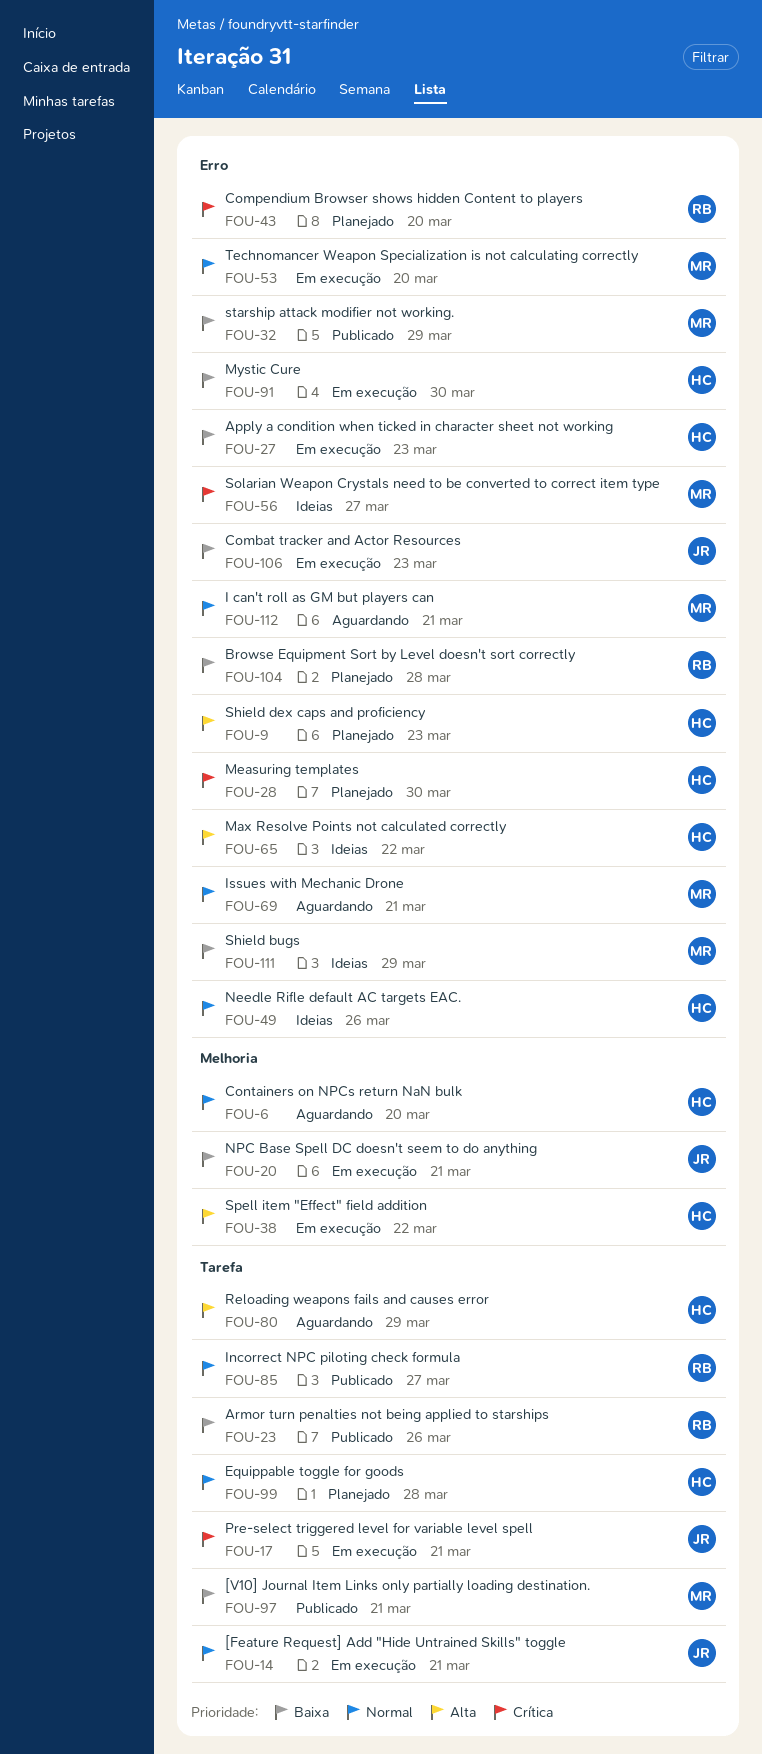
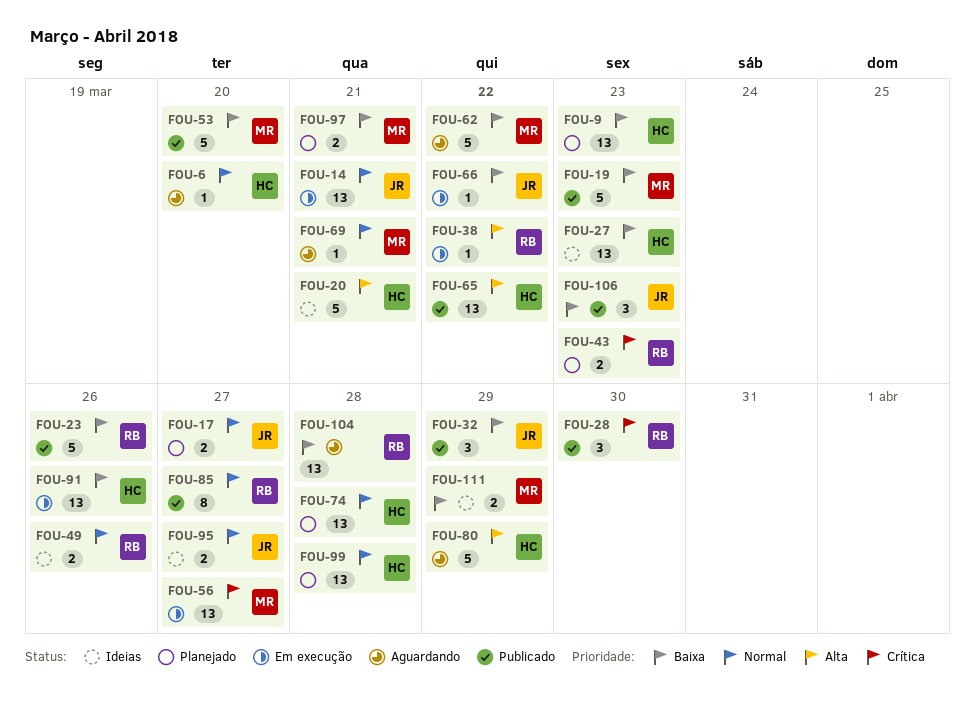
FOU-9, priority: Alta -> Baixa
FOU-17, status: Em execução -> Planejado
FOU-17, priority: Crítica -> Normal
FOU-17, due: Mar 21 -> Mar 27
FOU-19: none -> present
FOU-20, status: Em execução -> Ideias
FOU-20, owner: JR -> HC
FOU-20, priority: Baixa -> Alta
FOU-27, status: Em execução -> Ideias
FOU-28, status: Planejado -> Publicado
FOU-28, owner: HC -> RB
FOU-32, owner: MR -> JR
FOU-38, owner: HC -> RB
FOU-43, due: Mar 20 -> Mar 23
FOU-49, owner: HC -> RB
FOU-53, status: Em execução -> Publicado
FOU-53, priority: Normal -> Baixa
FOU-56, status: Ideias -> Em execução
FOU-62: none -> present
FOU-65, status: Ideias -> Publicado
FOU-66: none -> present
FOU-74: none -> present
FOU-91, due: Mar 30 -> Mar 26
FOU-95: none -> present
FOU-97, status: Publicado -> Planejado
FOU-104, status: Planejado -> Aguardando
FOU-106, status: Em execução -> Publicado
FOU-112: present -> none

